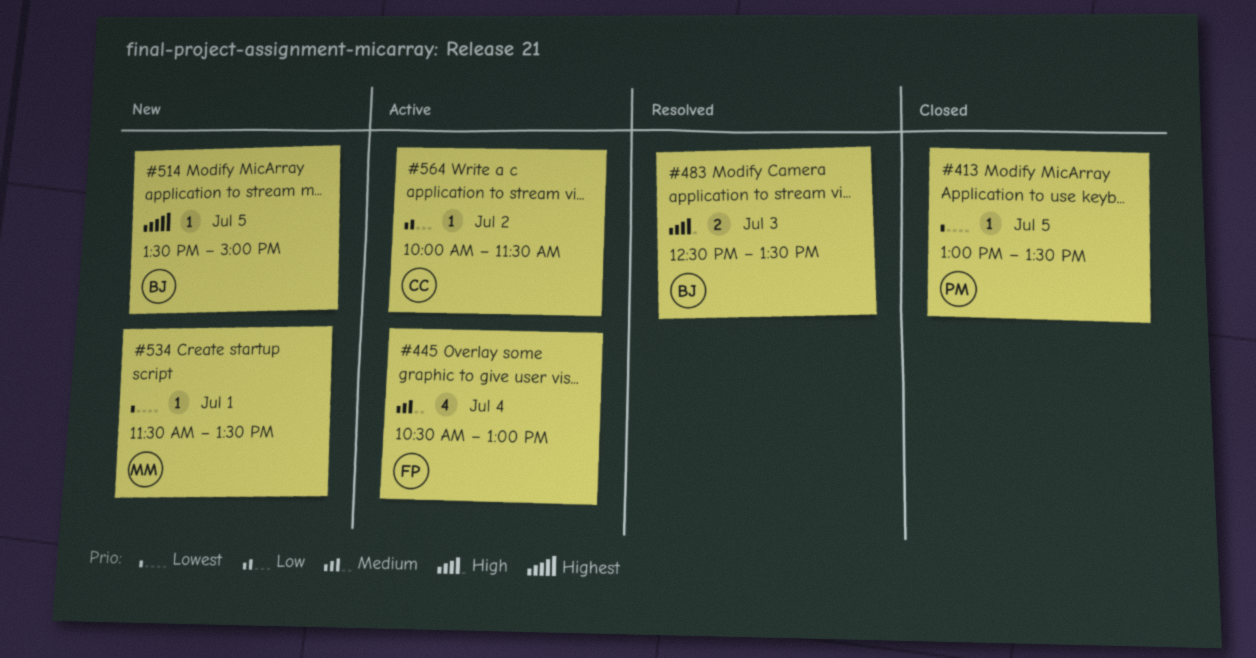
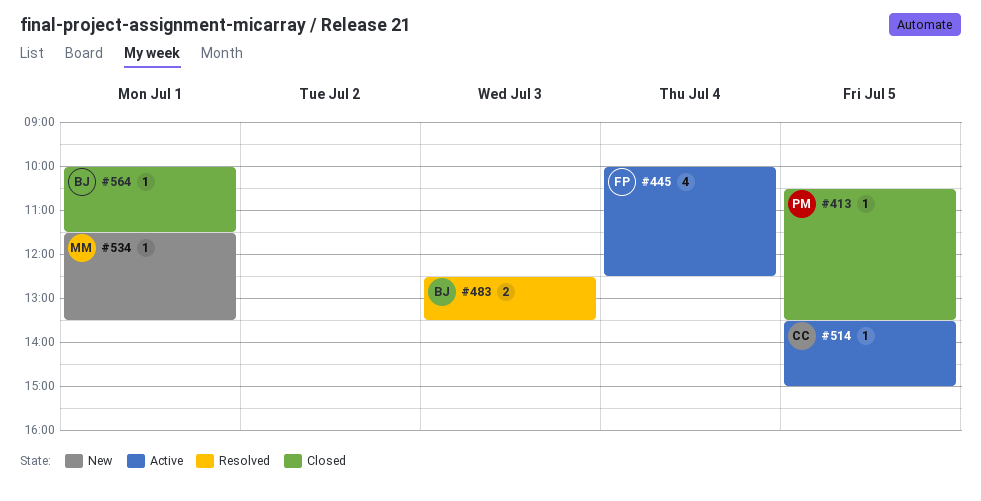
#413, begins: 13:00 -> 10:30
#445, begins: 10:30 -> 10:00
#445, ends: 13:00 -> 12:30
#514, status: New -> Active
#514, owner: BJ -> CC
#564, status: Active -> Closed
#564, owner: CC -> BJ
#564, day: Jul 2 -> Jul 1

